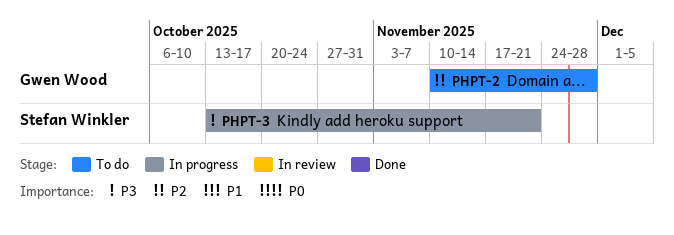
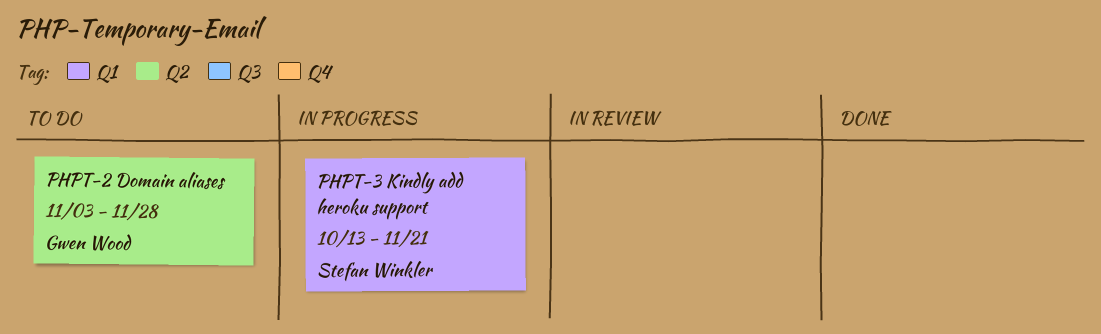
PHPT-2, start: Nov 10 -> Nov 3

